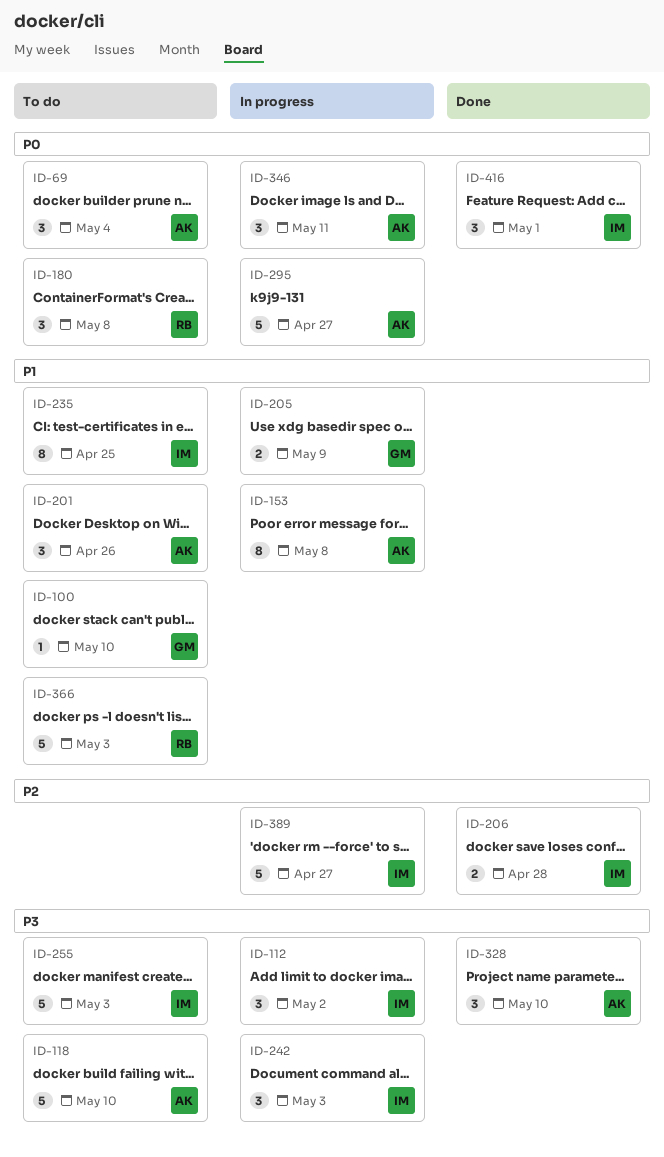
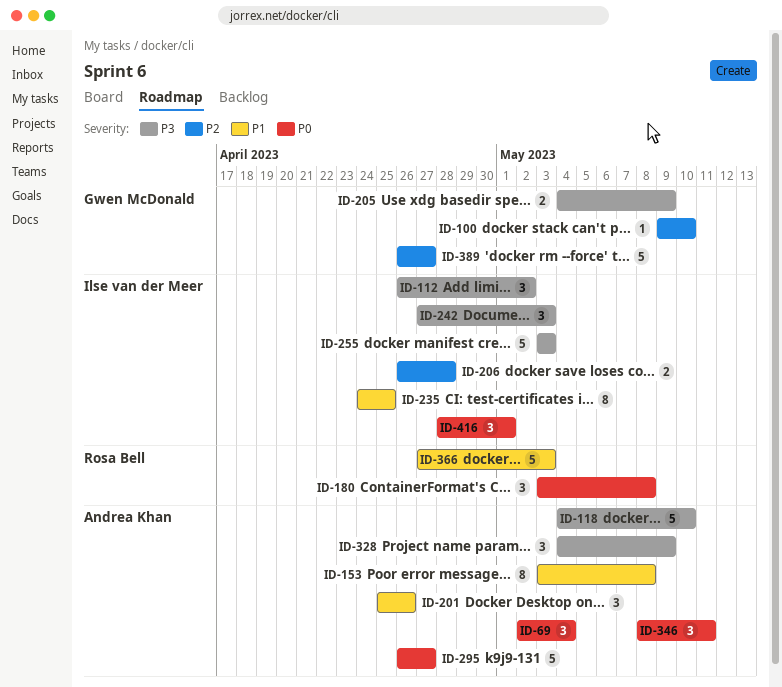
ID-100, priority: P1 -> P2
ID-205, priority: P1 -> P3
ID-328, due: May 10 -> May 9
ID-389, owner: Ilse van der Meer -> Gwen McDonald

